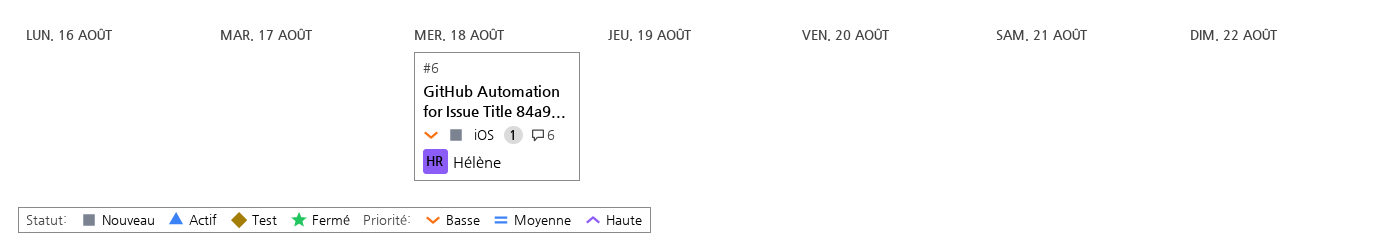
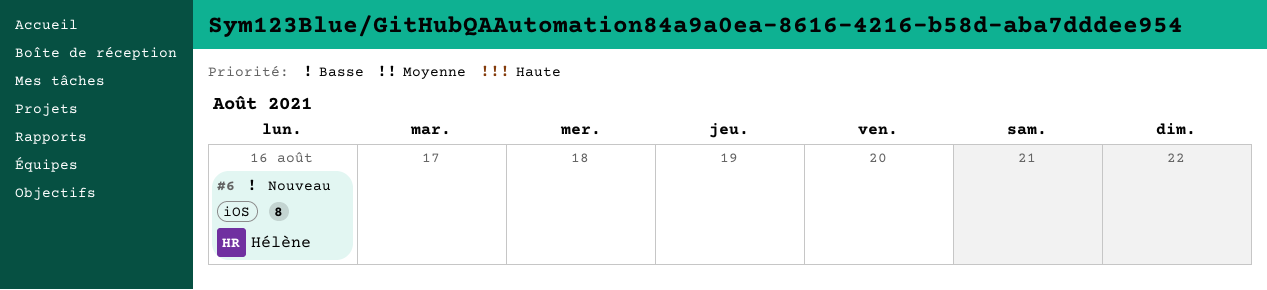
#6, estimate: 1 -> 8
#6, due: Aug 18 -> Aug 16

